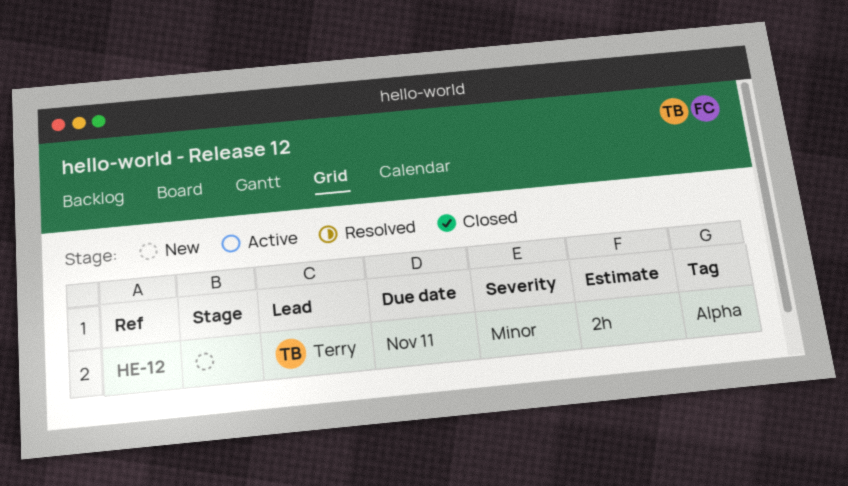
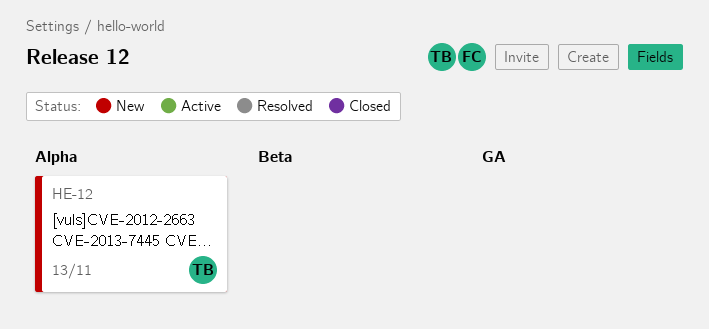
HE-12, due: Nov 11 -> Nov 13

